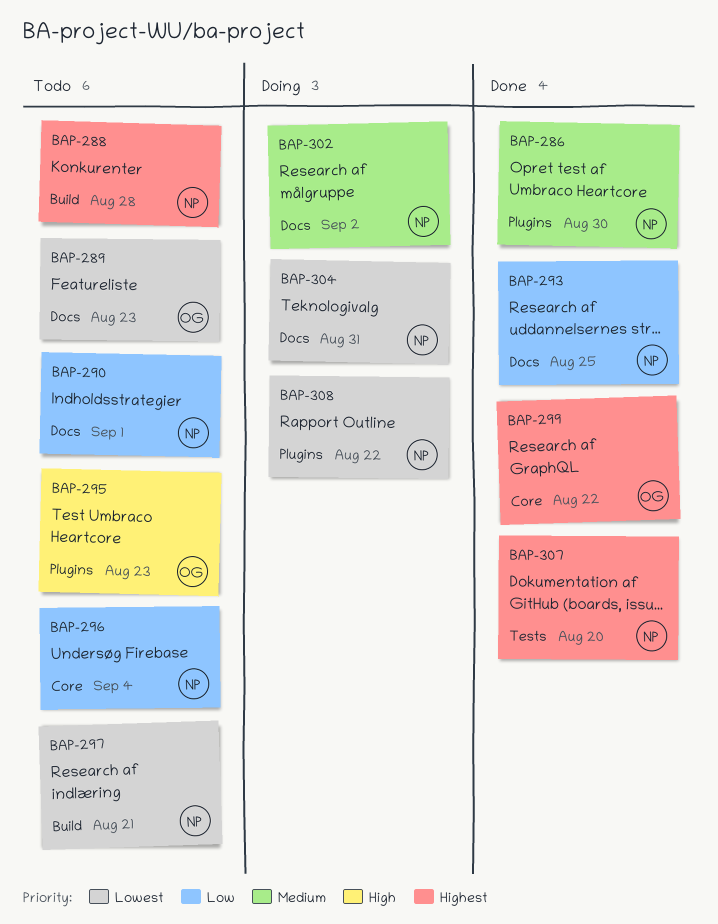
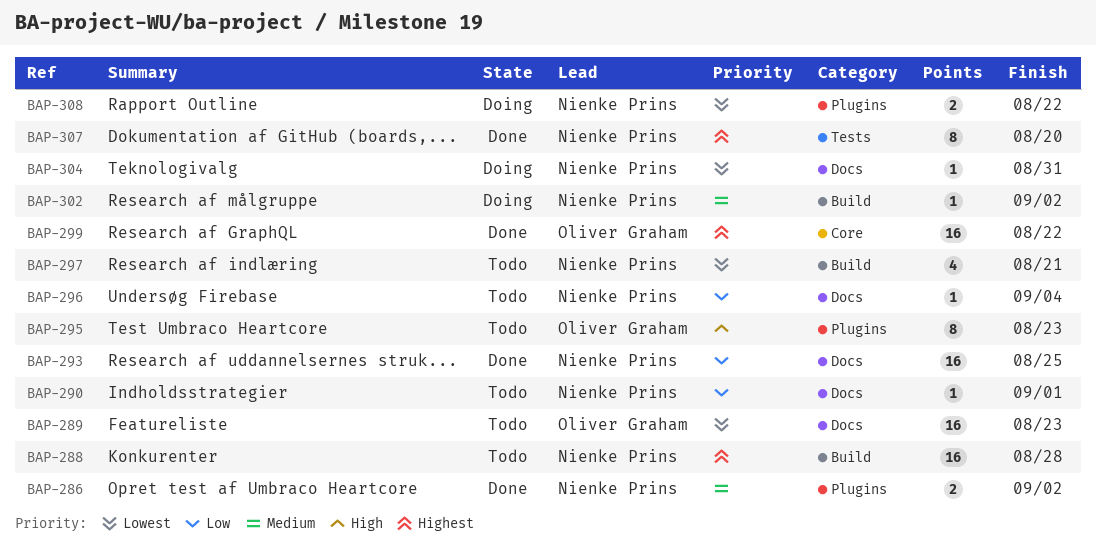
BAP-286, due: Aug 30 -> Sep 2
BAP-296, label: Core -> Docs
BAP-302, label: Docs -> Build

